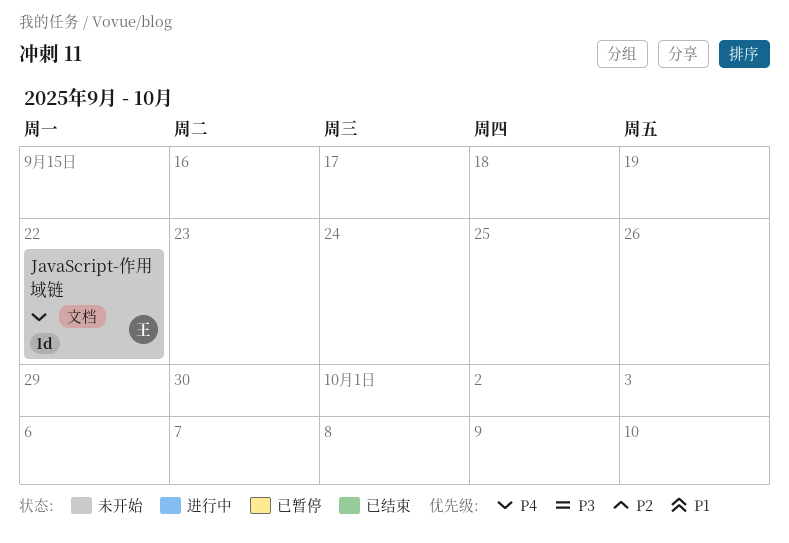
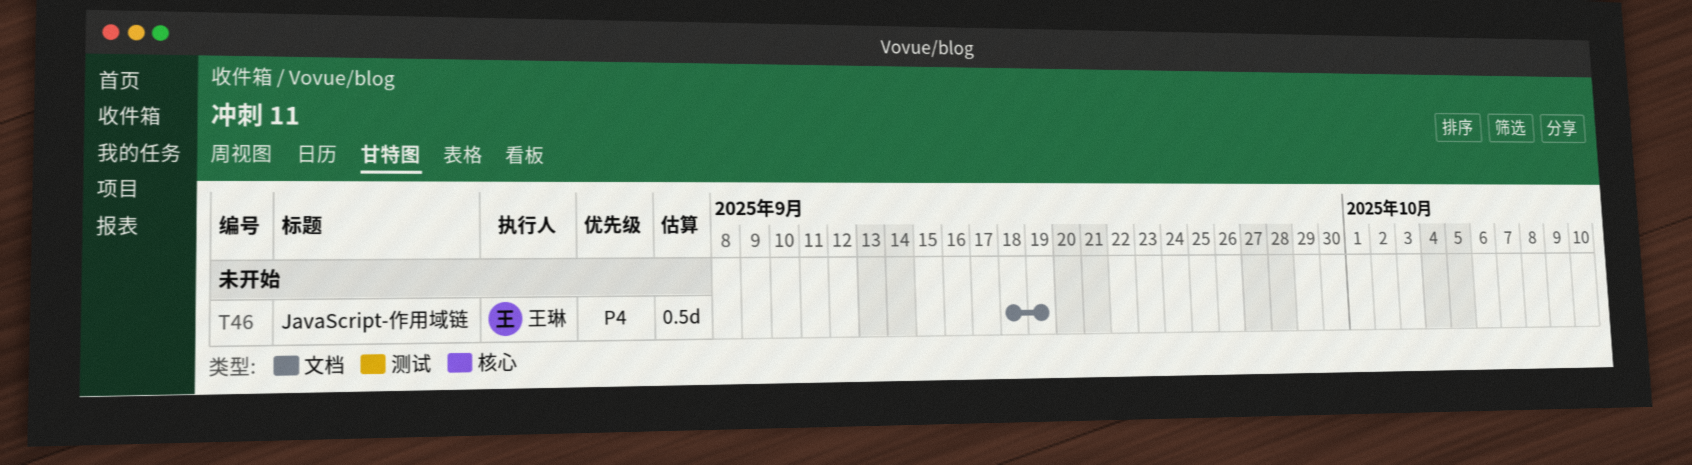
JavaScript-作用域链, estimate: 1d -> 0.5d
JavaScript-作用域链, due: Sep 22 -> Sep 19

